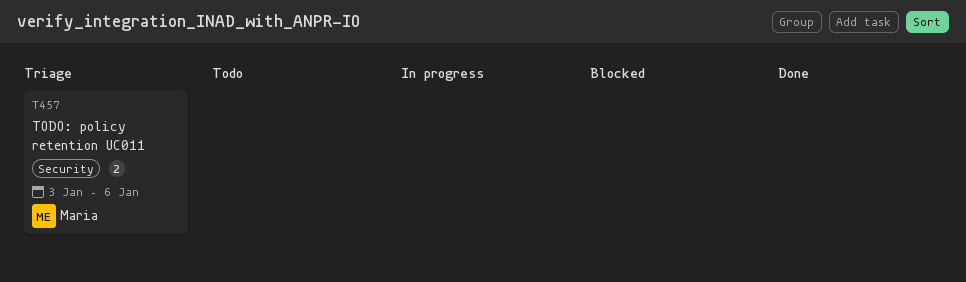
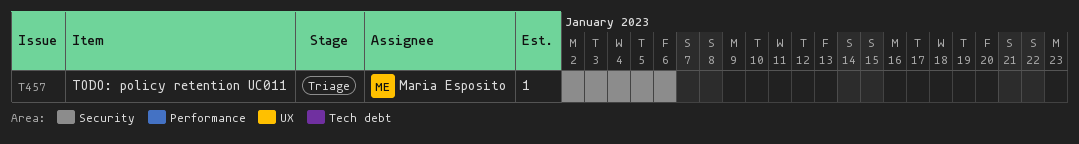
T457, estimate: 2 -> 1
T457, start: Jan 3 -> Jan 2

